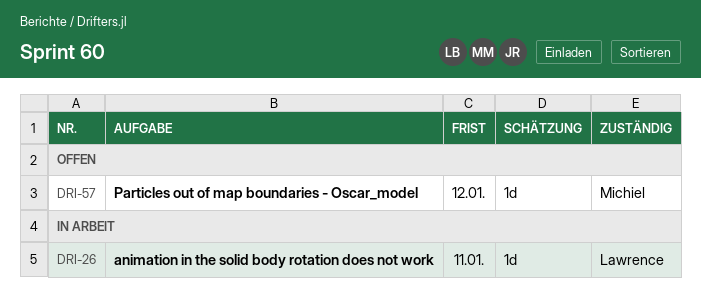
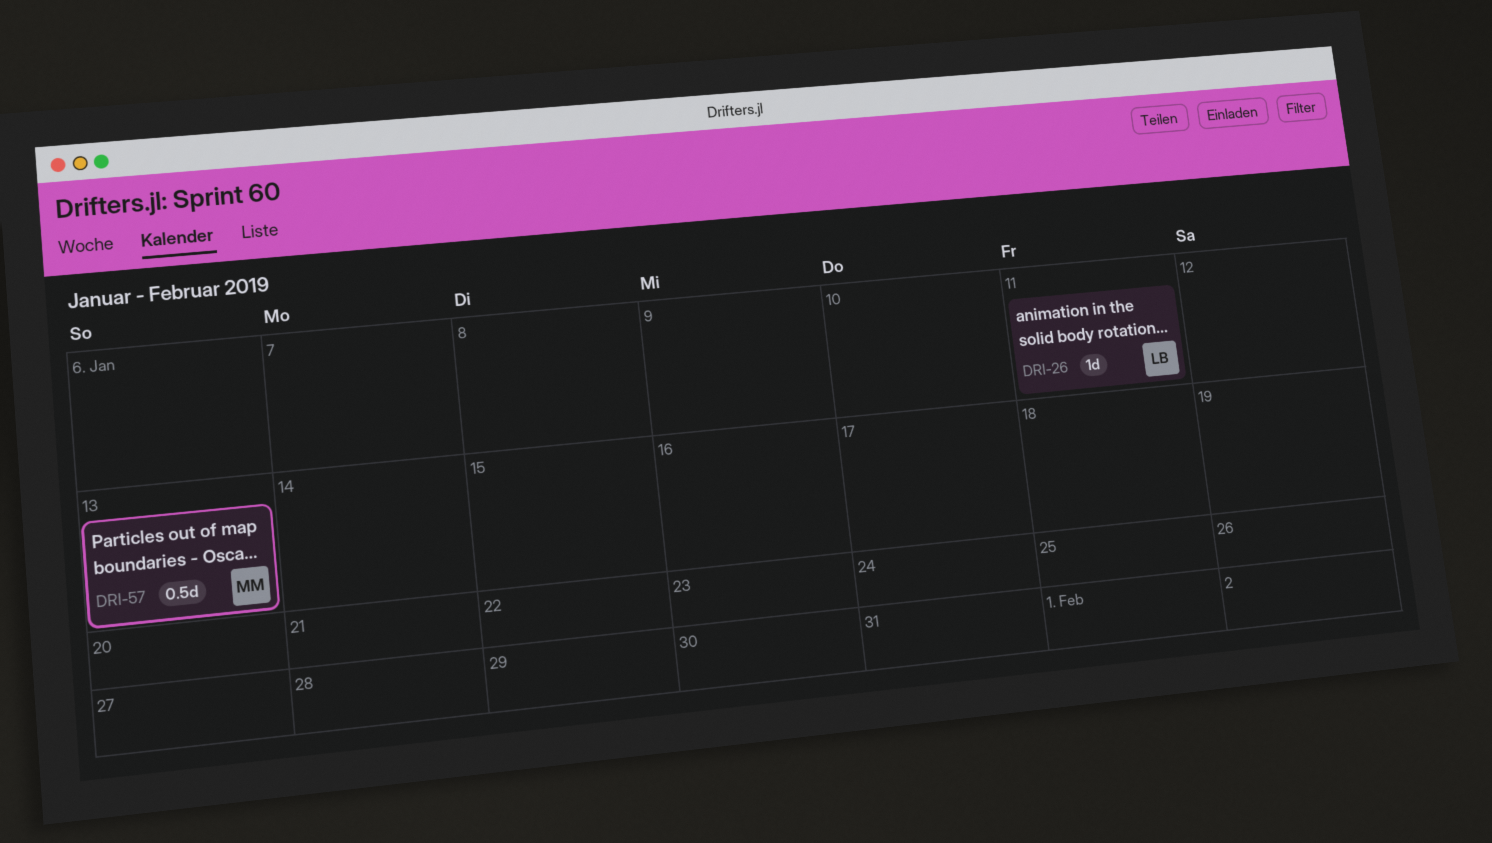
DRI-57, estimate: 1d -> 0.5d
DRI-57, due: Jan 12 -> Jan 13

